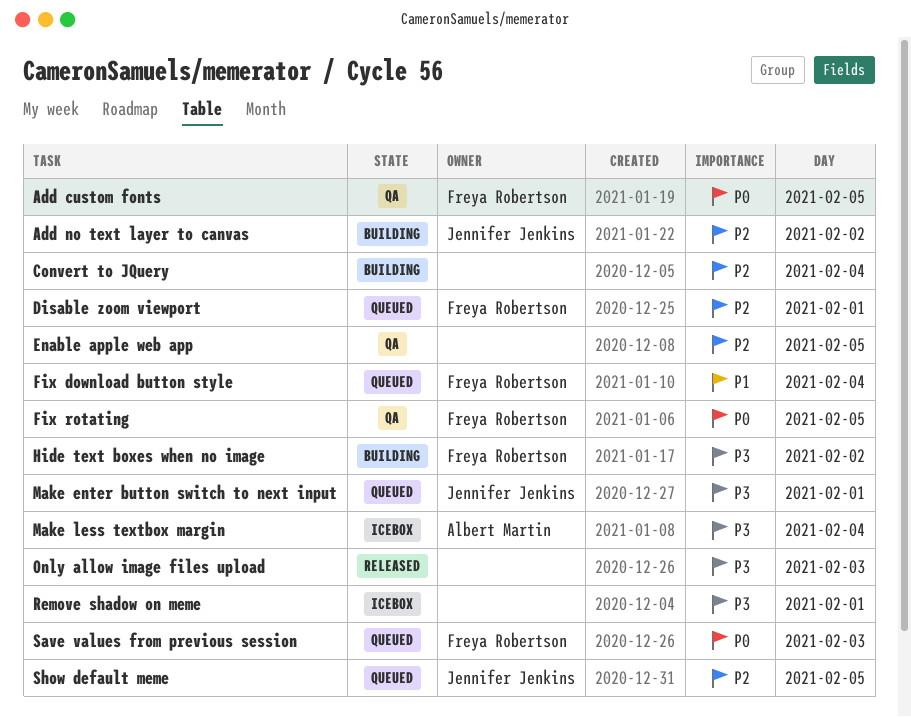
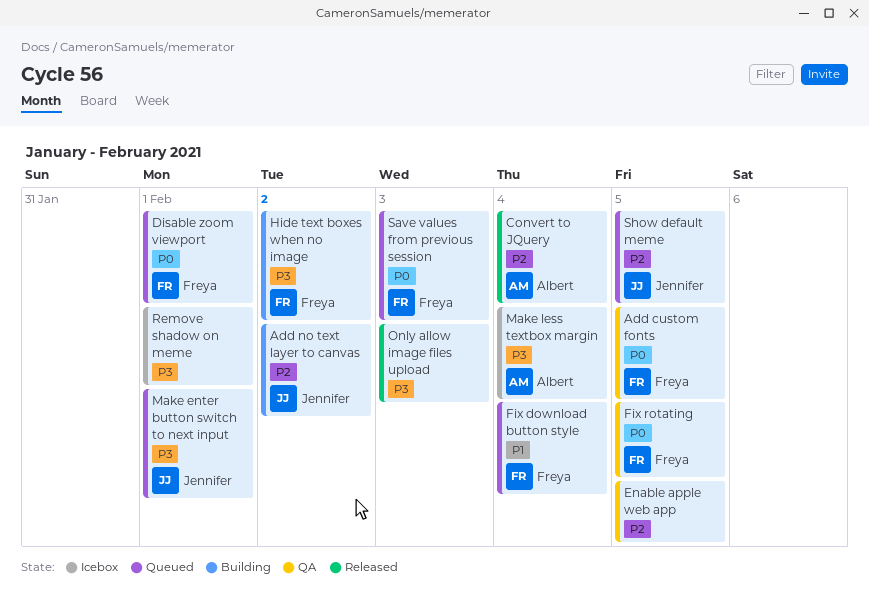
Convert to JQuery, status: Building -> Released
Convert to JQuery, owner: none -> Albert Martin
Disable zoom viewport, priority: P2 -> P0

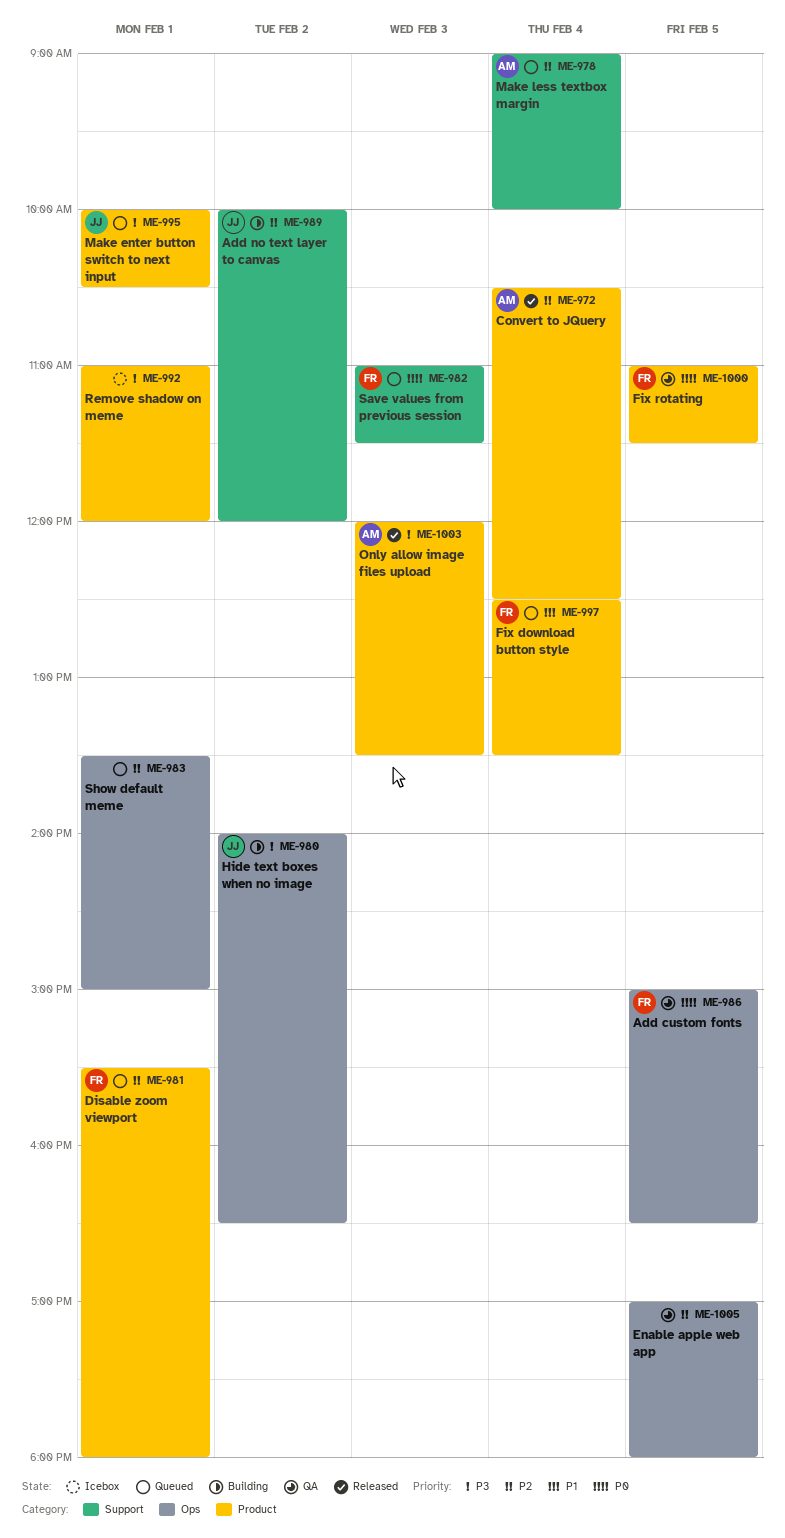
Disable zoom viewport, priority: P0 -> P2
Hide text boxes when no image, owner: Freya -> Jennifer
Make less textbox margin, status: Icebox -> Queued
Make less textbox margin, priority: P3 -> P2
Only allow image files upload, owner: none -> Albert
Show default meme, owner: Jennifer -> none
Show default meme, day: Feb 5 -> Feb 1

